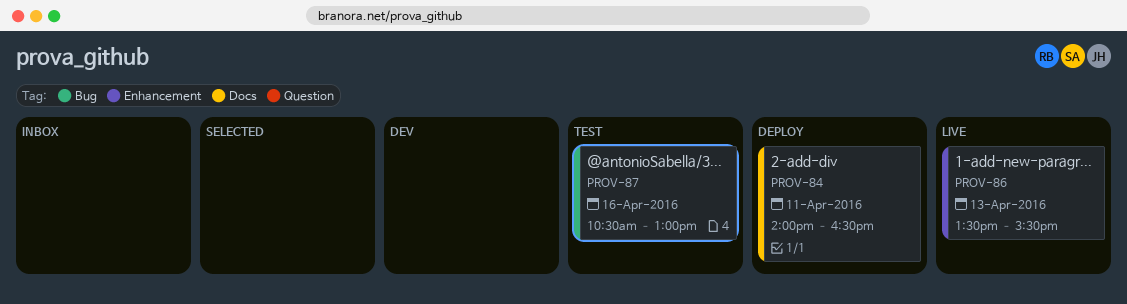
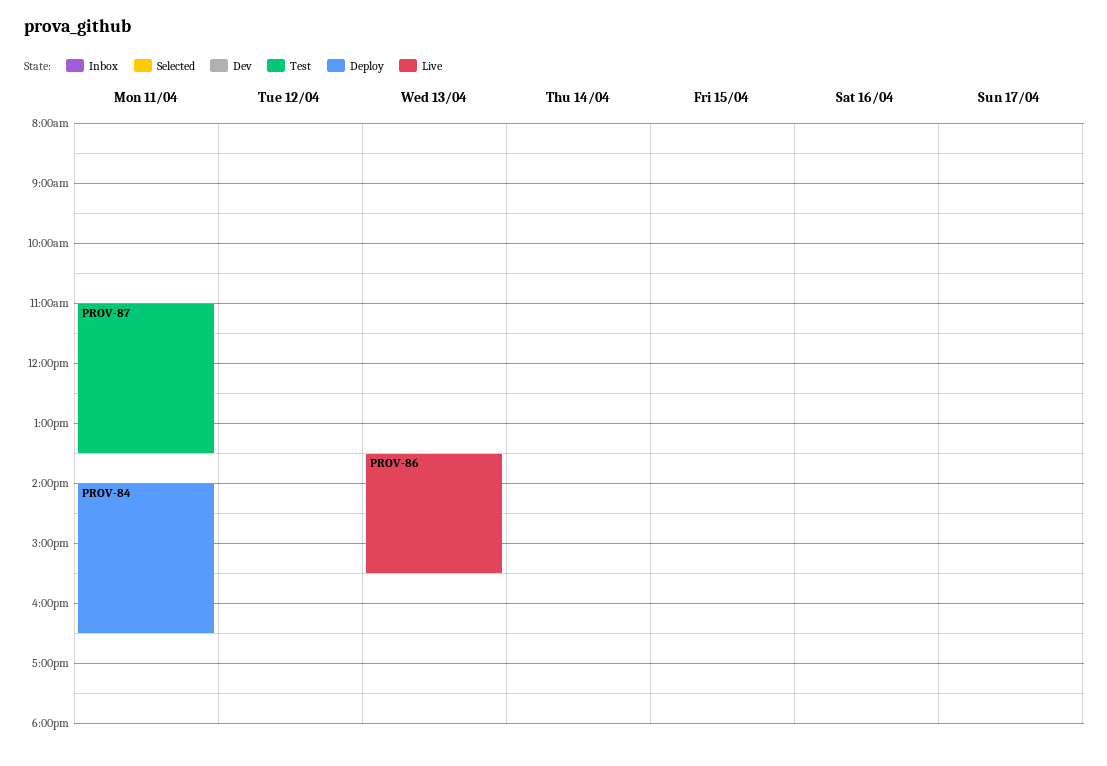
PROV-87, day: Apr 16 -> Apr 11
PROV-87, begins: 10:30 -> 11:00
PROV-87, ends: 13:00 -> 13:30

